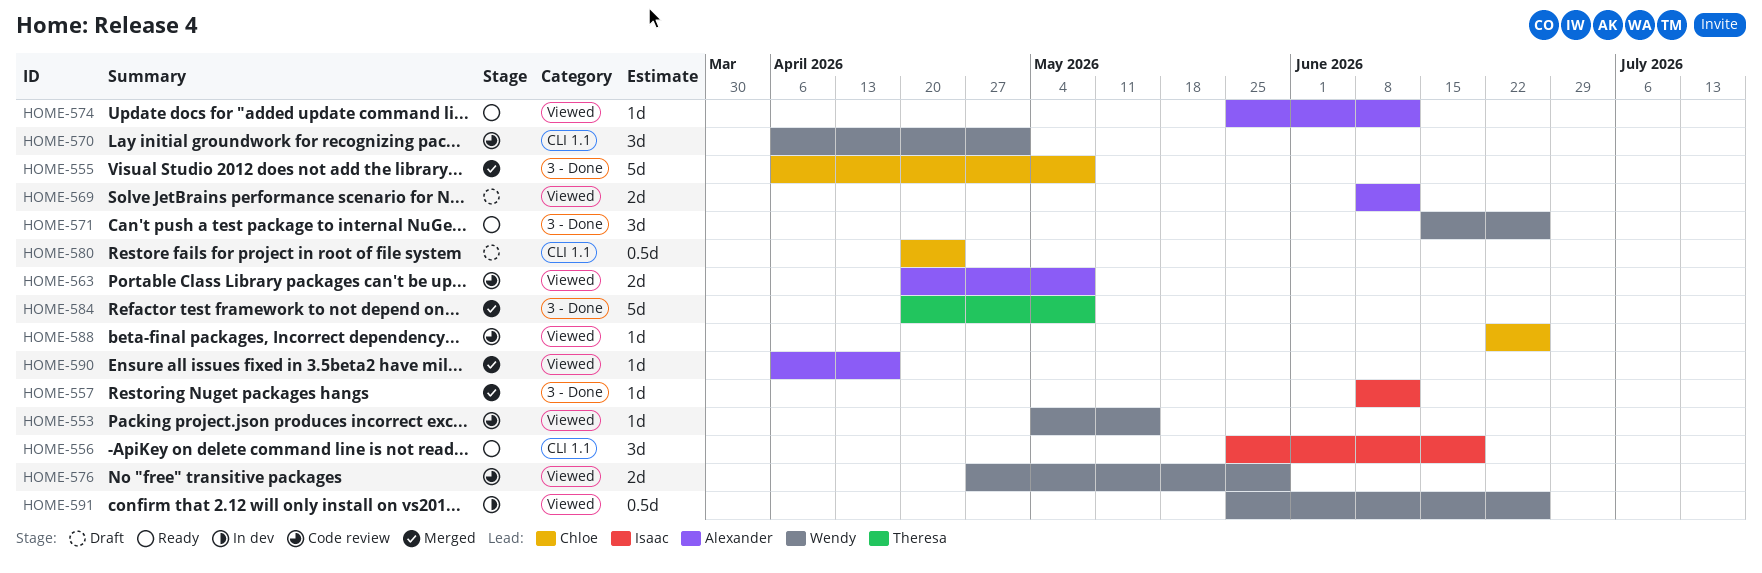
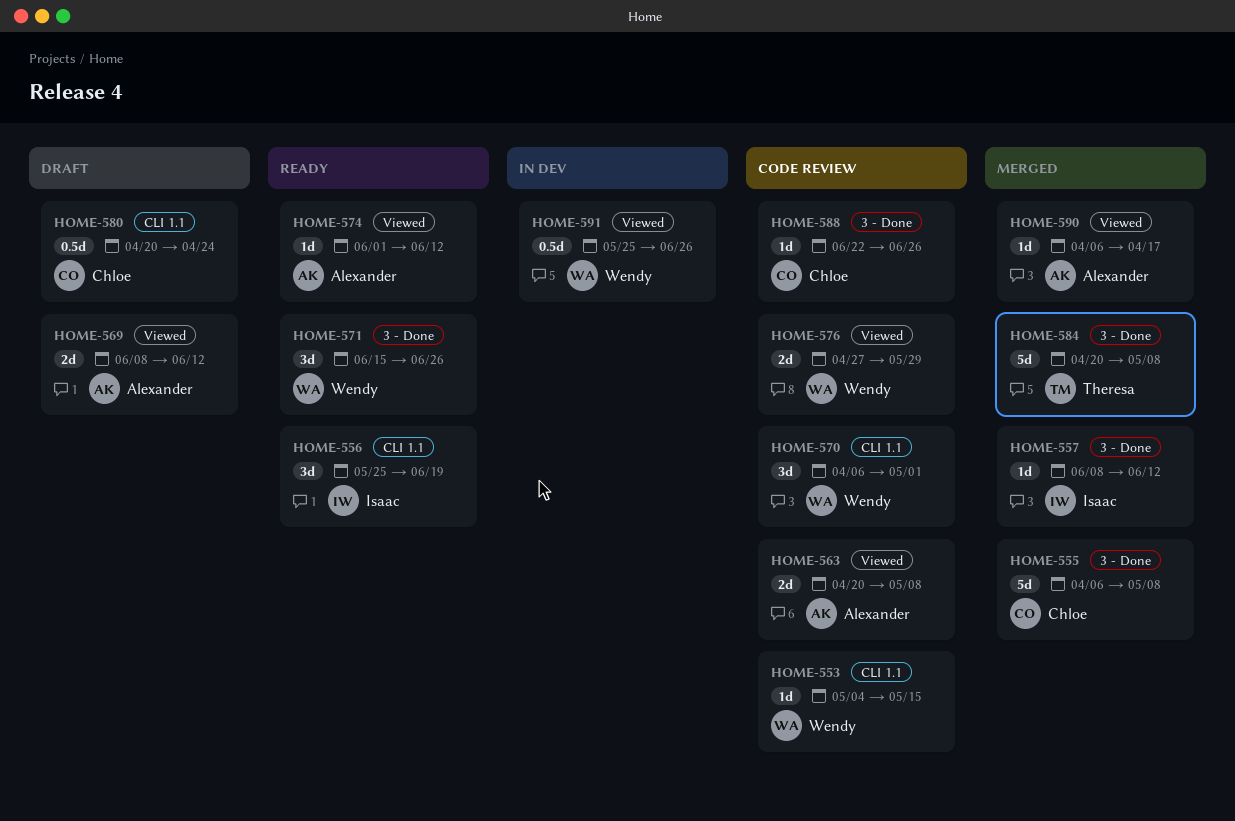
HOME-553, label: Viewed -> CLI 1.1
HOME-574, start: May 25 -> Jun 1
HOME-588, label: Viewed -> 3 - Done

